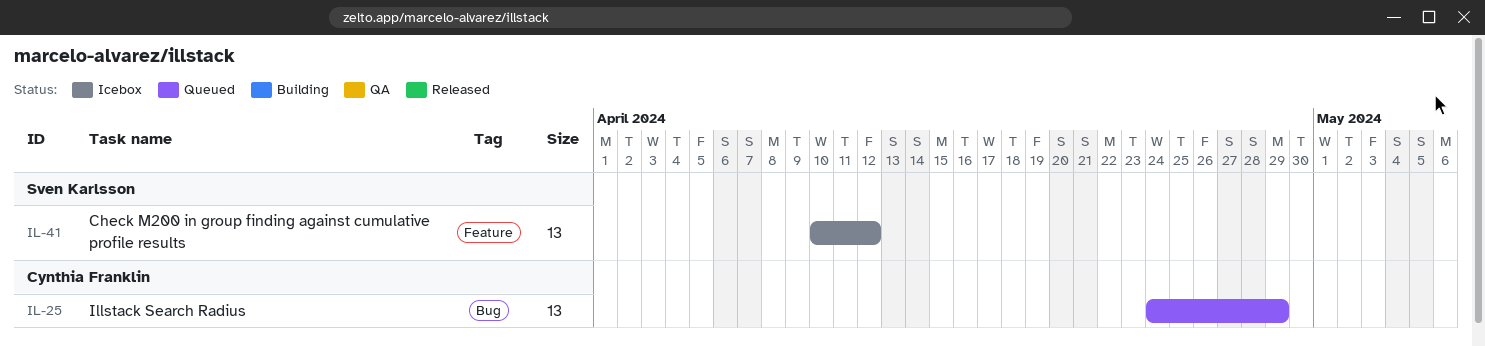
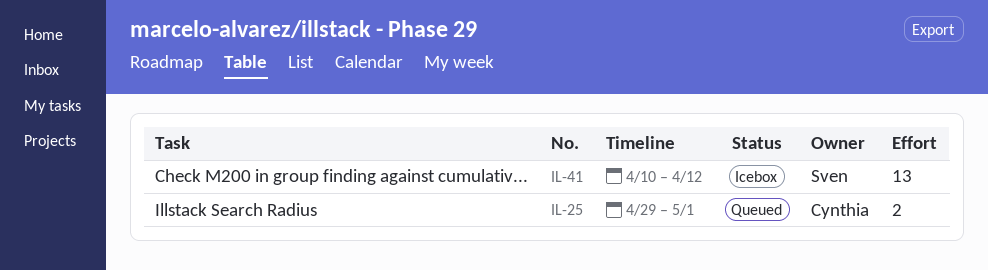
IL-25, estimate: 13 -> 2
IL-25, start: Apr 24 -> Apr 29
IL-25, due: Apr 29 -> May 1

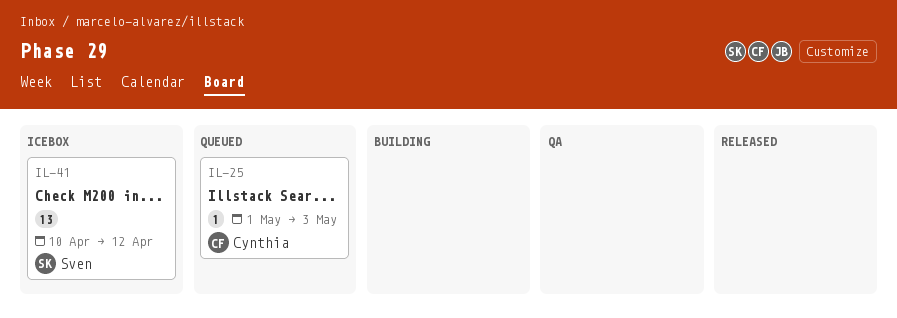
IL-25, estimate: 2 -> 1
IL-25, start: Apr 29 -> May 1
IL-25, due: May 1 -> May 3

